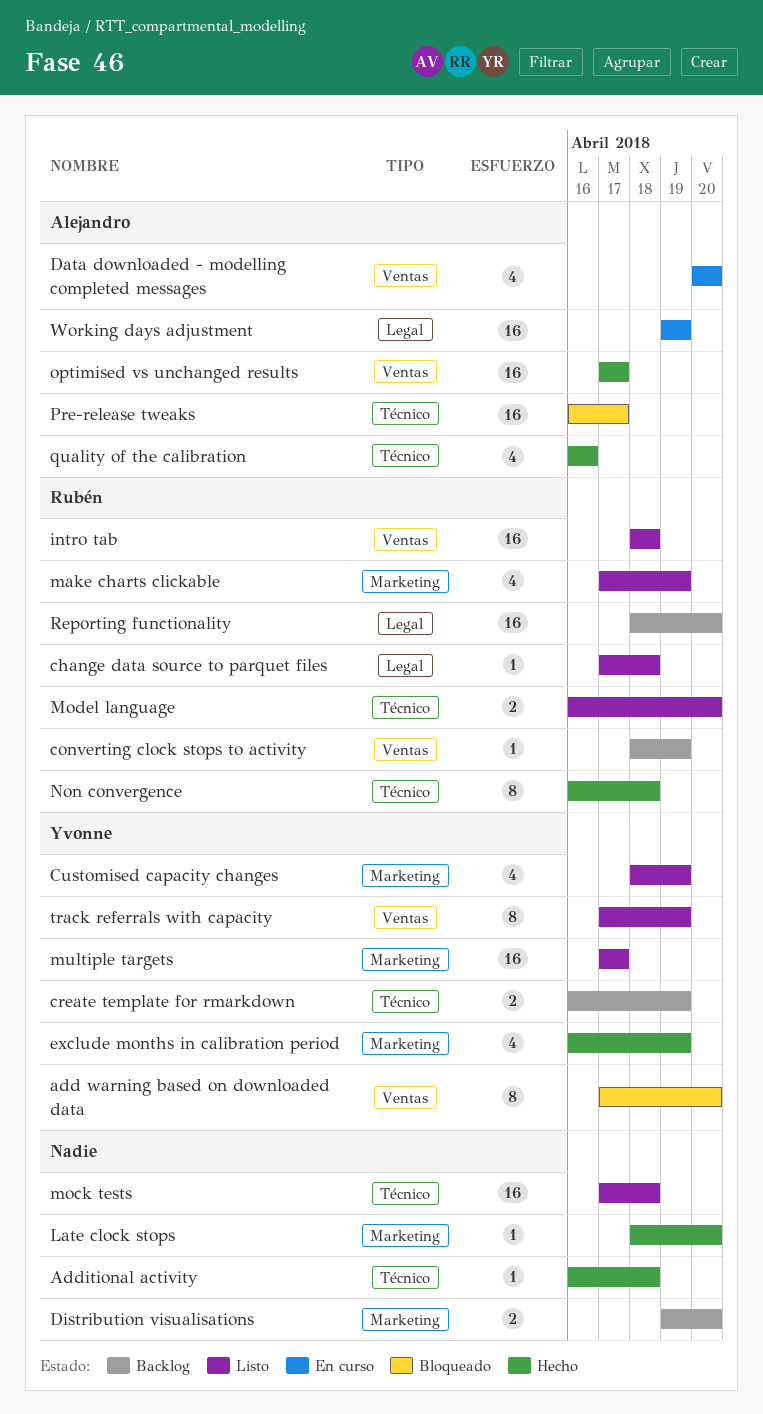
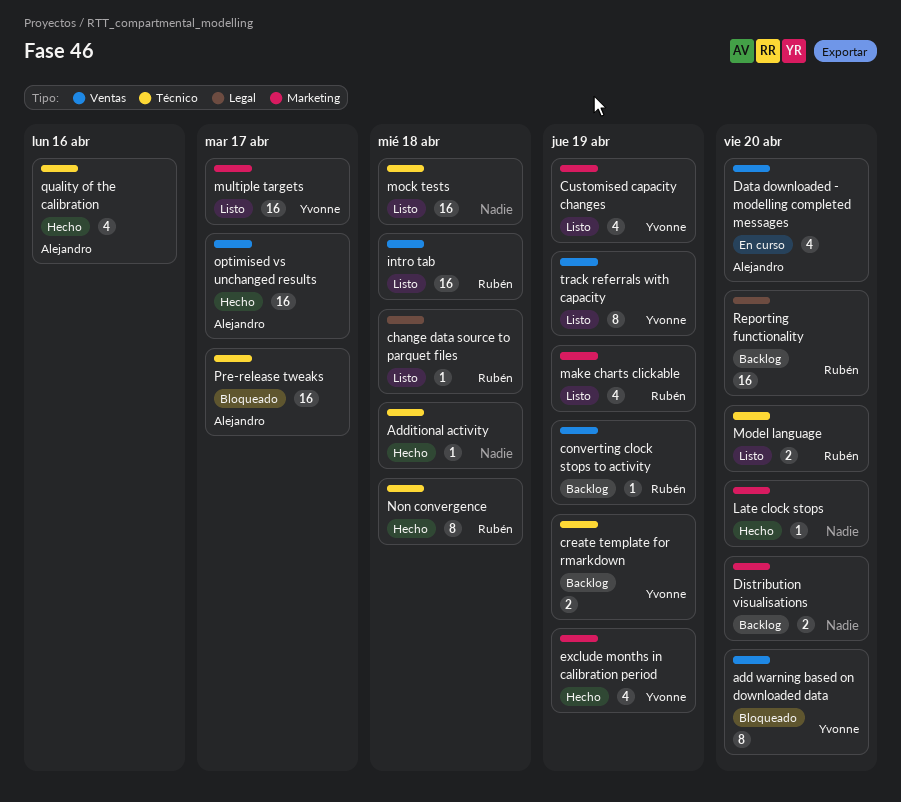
Working days adjustment: present -> none

